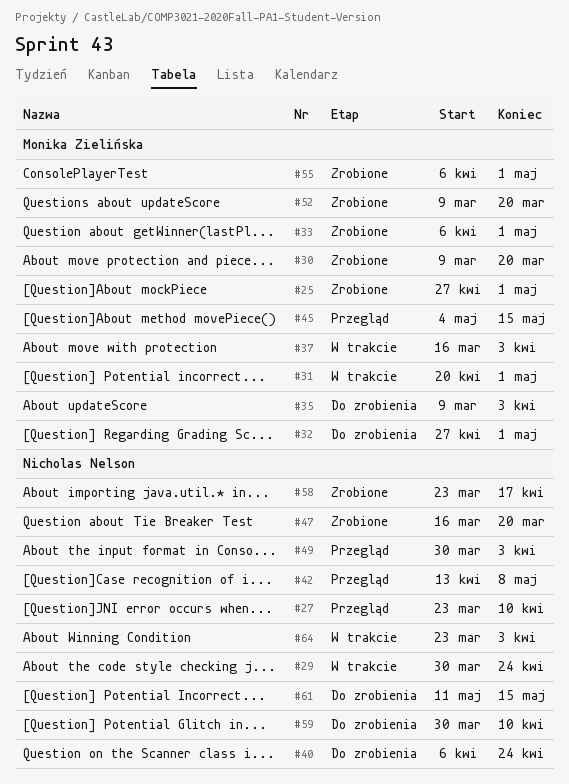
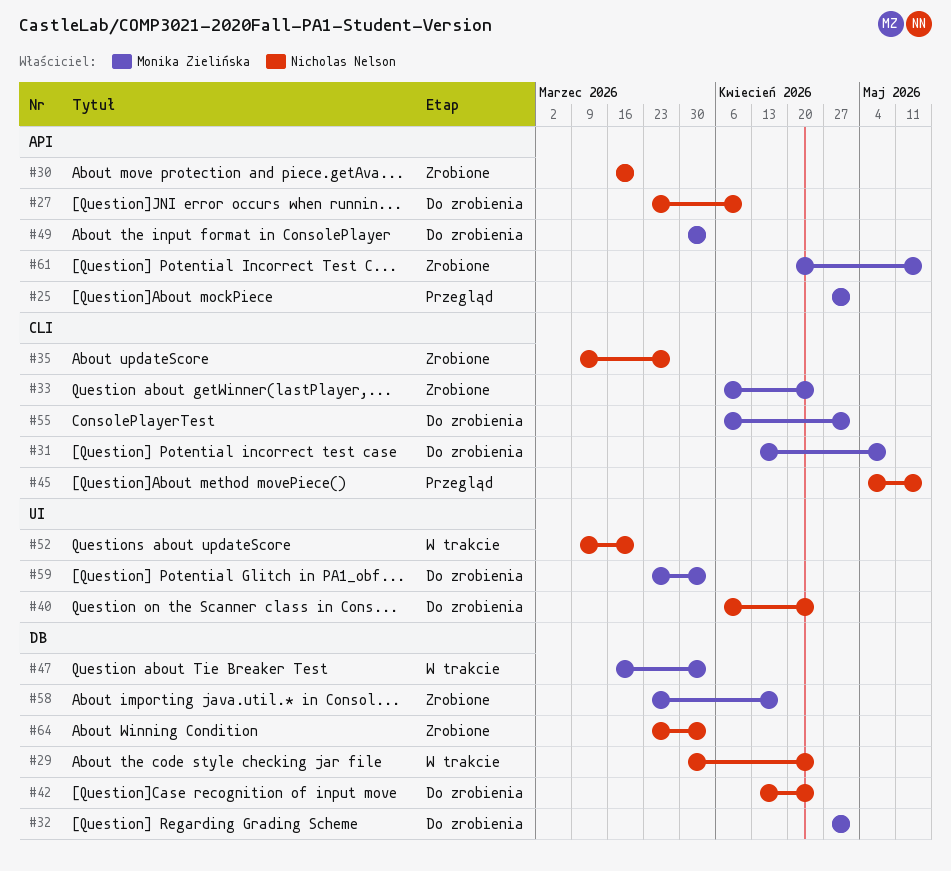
#25, status: Zrobione -> Przegląd
#27, status: Przegląd -> Do zrobienia
#30, owner: Monika Zielińska -> Nicholas Nelson
#30, start: Mar 9 -> Mar 16
#31, status: W trakcie -> Do zrobienia
#31, start: Apr 20 -> Apr 13
#31, due: May 1 -> May 8
#33, due: May 1 -> Apr 24
#35, status: Do zrobienia -> Zrobione
#35, owner: Monika Zielińska -> Nicholas Nelson
#35, due: Apr 3 -> Mar 27
#37: present -> none
#42, status: Przegląd -> Do zrobienia
#42, due: May 8 -> Apr 24
#45, owner: Monika Zielińska -> Nicholas Nelson
#47, status: Zrobione -> W trakcie
#47, owner: Nicholas Nelson -> Monika Zielińska
#47, due: Mar 20 -> Apr 3
#49, status: Przegląd -> Do zrobienia
#49, owner: Nicholas Nelson -> Monika Zielińska
#52, status: Zrobione -> W trakcie
#52, owner: Monika Zielińska -> Nicholas Nelson
#55, status: Zrobione -> Do zrobienia
#58, owner: Nicholas Nelson -> Monika Zielińska
#59, owner: Nicholas Nelson -> Monika Zielińska
#59, start: Mar 30 -> Mar 23
#59, due: Apr 10 -> Apr 3
#61, status: Do zrobienia -> Zrobione
#61, owner: Nicholas Nelson -> Monika Zielińska
#61, start: May 11 -> Apr 20
#64, status: W trakcie -> Zrobione

